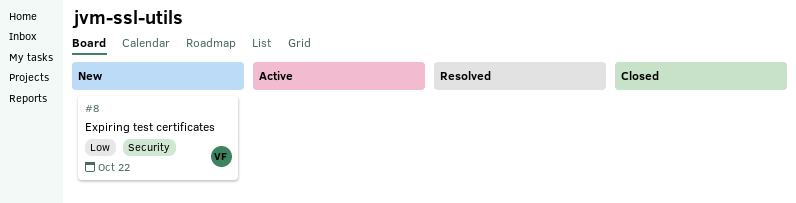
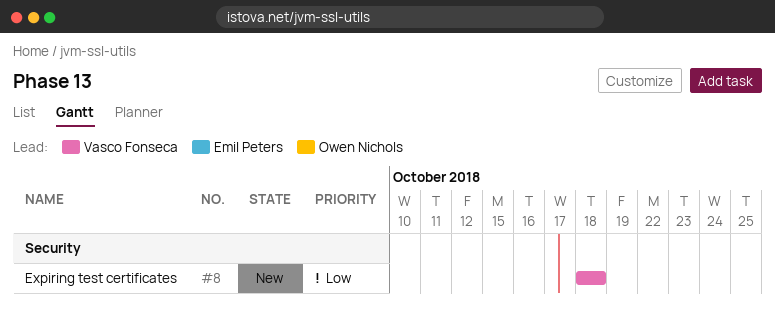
#8, due: Oct 22 -> Oct 18

